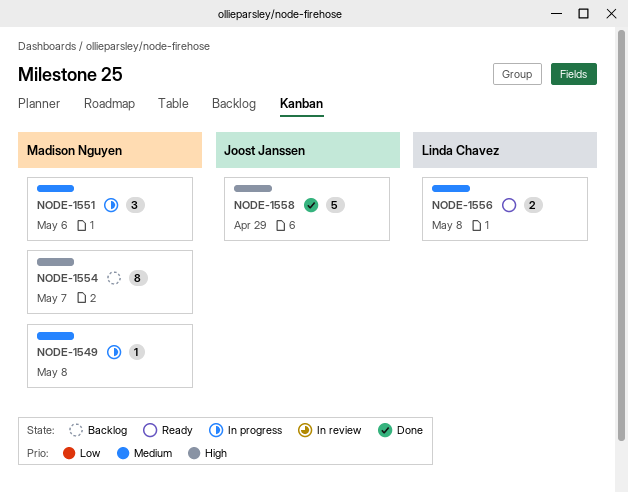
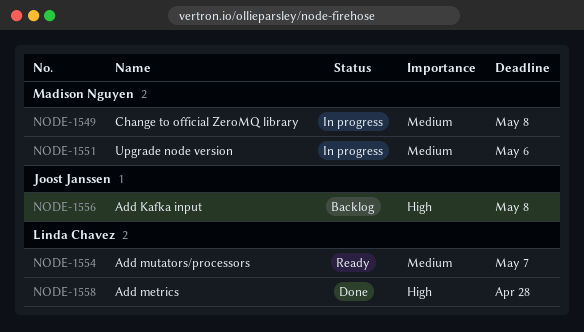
NODE-1554, status: Backlog -> Ready
NODE-1554, owner: Madison Nguyen -> Linda Chavez
NODE-1554, priority: High -> Medium
NODE-1556, status: Ready -> Backlog
NODE-1556, owner: Linda Chavez -> Joost Janssen
NODE-1556, priority: Medium -> High
NODE-1558, owner: Joost Janssen -> Linda Chavez
NODE-1558, due: Apr 29 -> Apr 28

